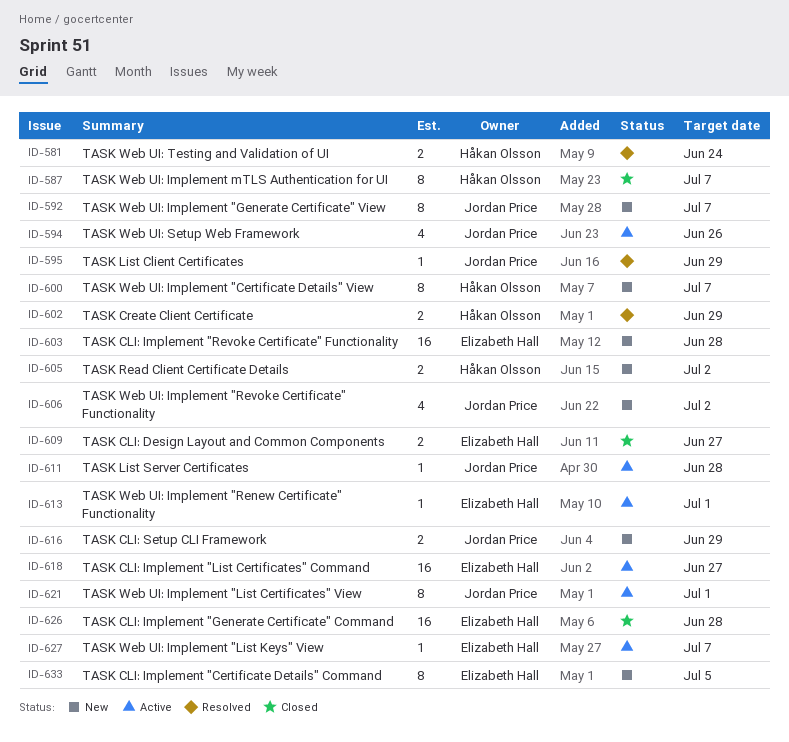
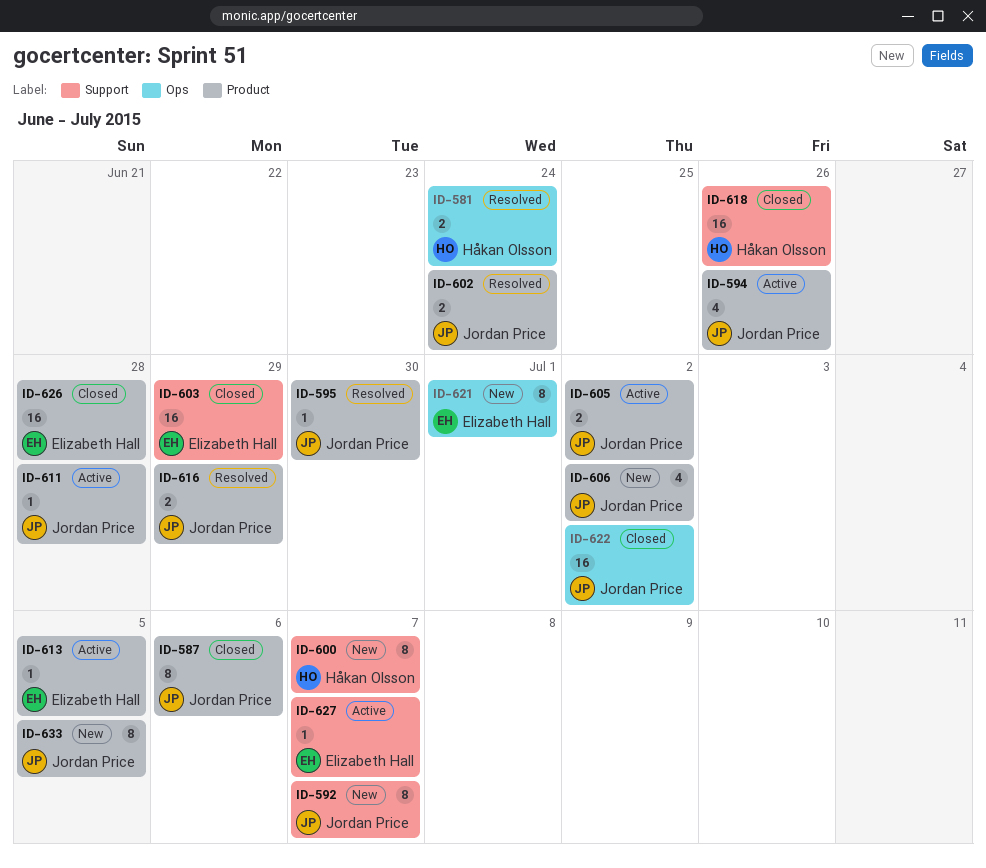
ID-587, owner: Håkan Olsson -> Jordan Price
ID-587, due: Jul 7 -> Jul 6
ID-595, due: Jun 29 -> Jun 30
ID-602, owner: Håkan Olsson -> Jordan Price
ID-602, due: Jun 29 -> Jun 24
ID-603, status: New -> Closed
ID-603, due: Jun 28 -> Jun 29
ID-605, status: New -> Active
ID-605, owner: Håkan Olsson -> Jordan Price
ID-609: present -> none
ID-613, due: Jul 1 -> Jul 5
ID-616, status: New -> Resolved
ID-618, status: Active -> Closed
ID-618, owner: Elizabeth Hall -> Håkan Olsson
ID-618, due: Jun 27 -> Jun 26
ID-621, status: Active -> New
ID-621, owner: Jordan Price -> Elizabeth Hall
ID-622: none -> present
ID-633, owner: Elizabeth Hall -> Jordan Price

